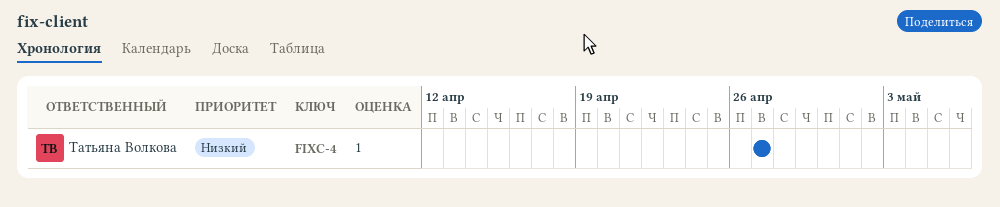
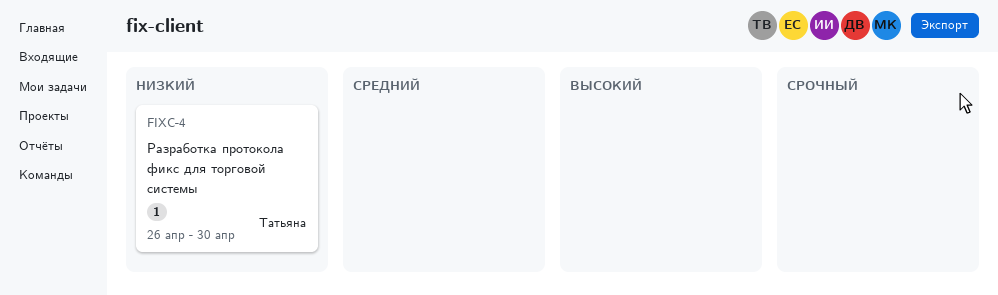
FIXC-4, start: Apr 27 -> Apr 26
FIXC-4, due: Apr 27 -> Apr 30

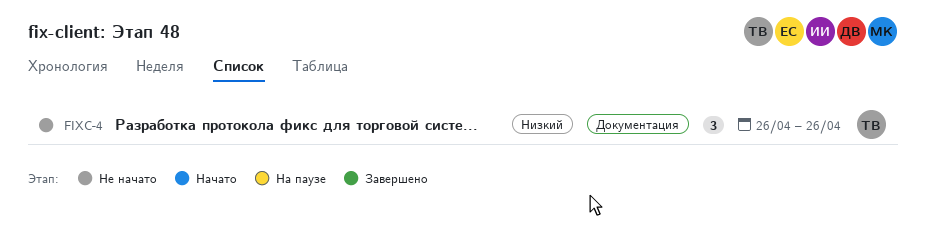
FIXC-4, estimate: 1 -> 3
FIXC-4, due: Apr 30 -> Apr 26

